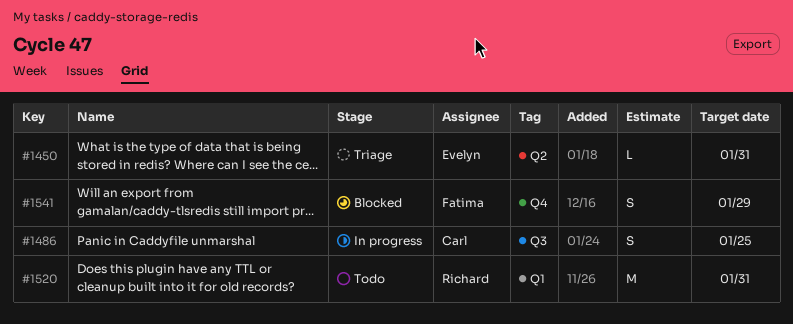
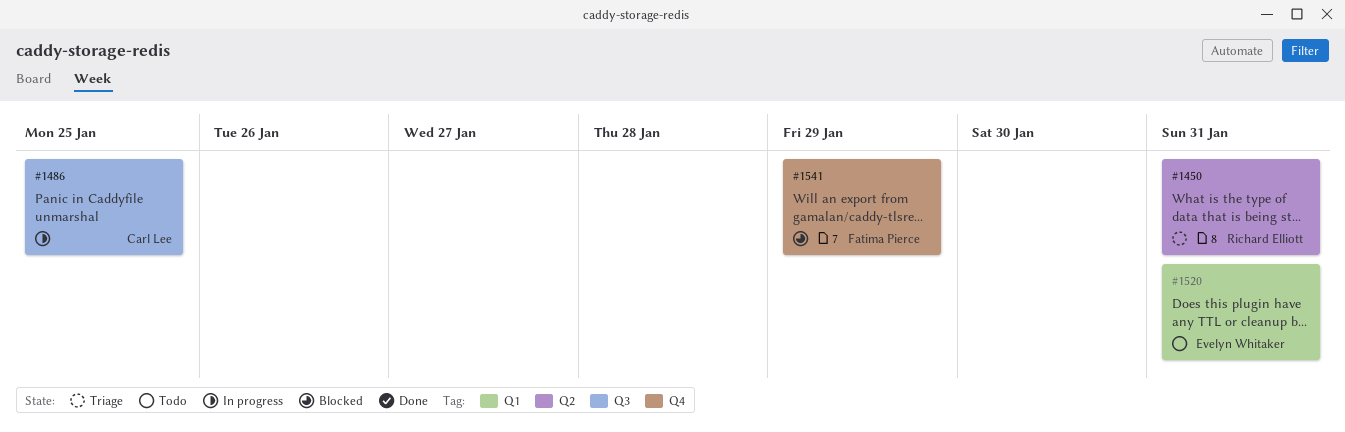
#1450, owner: Evelyn Whitaker -> Richard Elliott
#1520, owner: Richard Elliott -> Evelyn Whitaker

